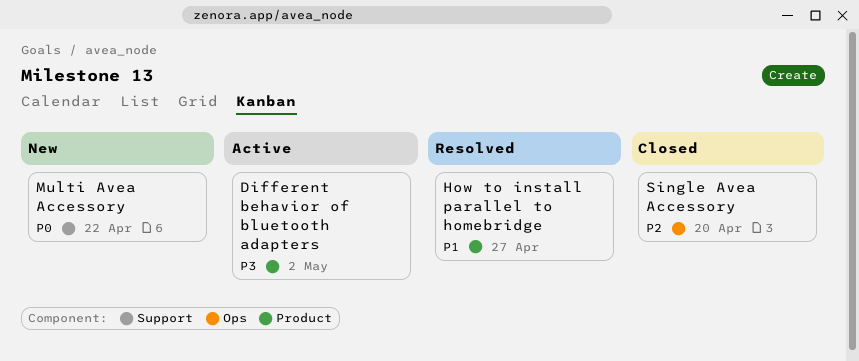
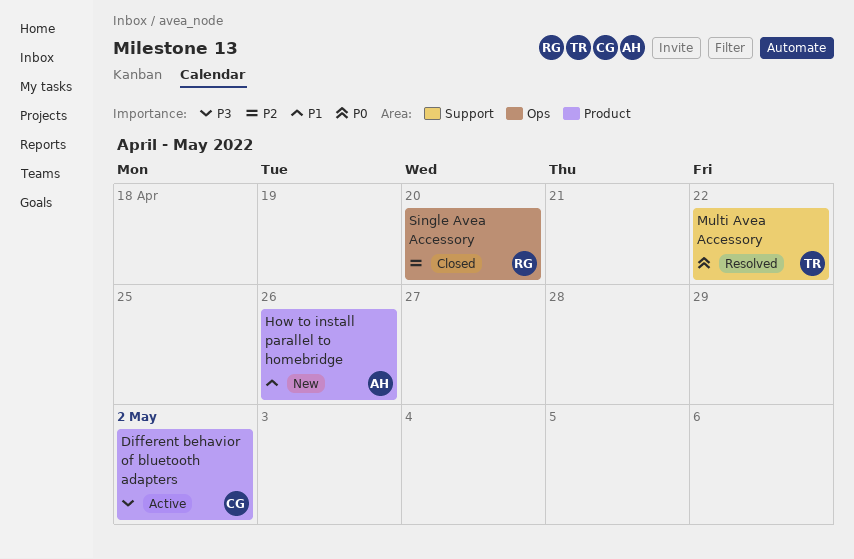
How to install parallel to homebridge, status: Resolved -> New
How to install parallel to homebridge, due: Apr 27 -> Apr 26
Multi Avea Accessory, status: New -> Resolved

